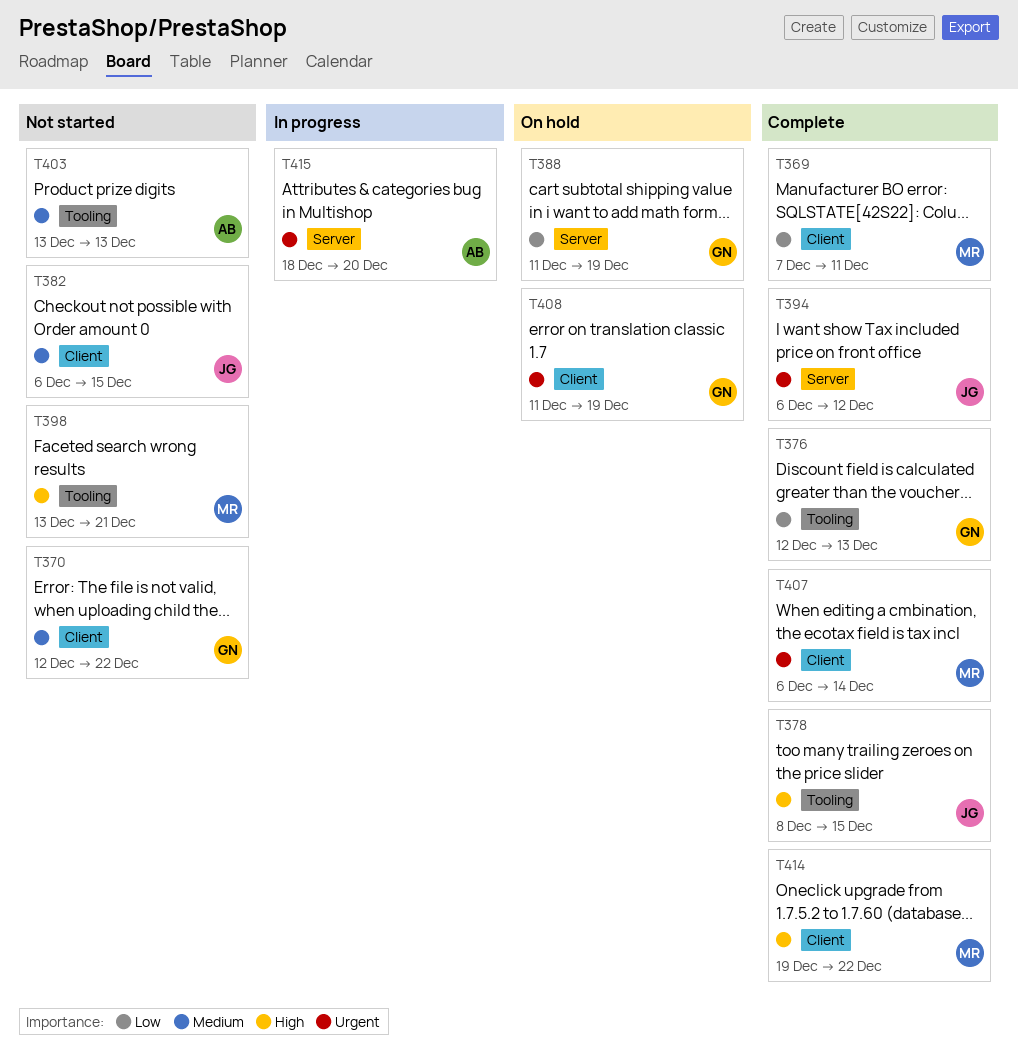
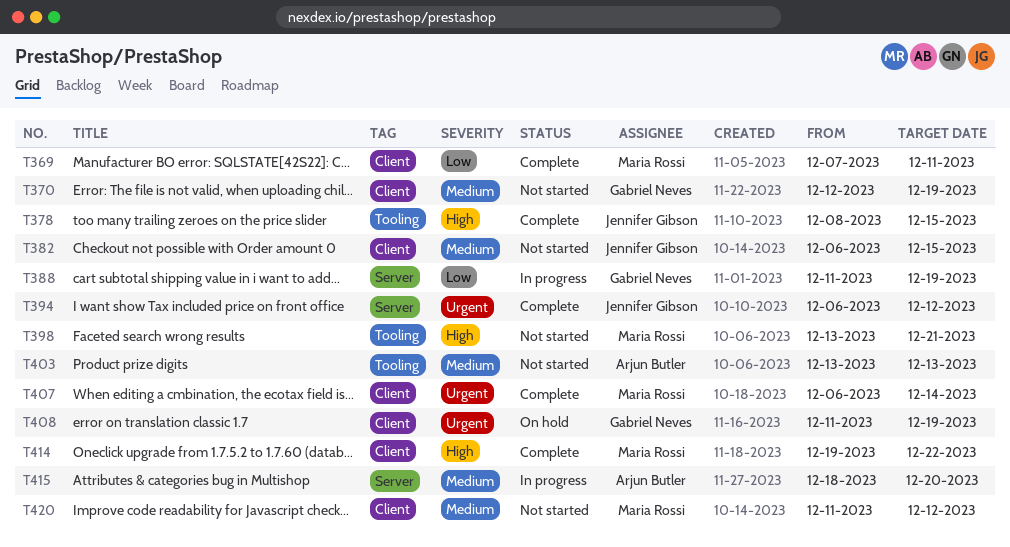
T370, due: Dec 22 -> Dec 19
T376: present -> none
T388, status: On hold -> In progress
T415, priority: Urgent -> Medium
T420: none -> present

